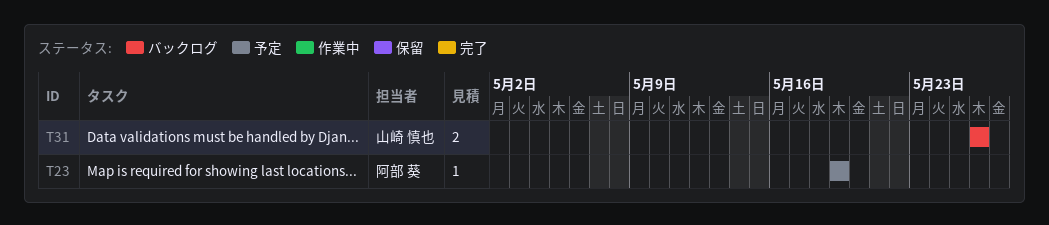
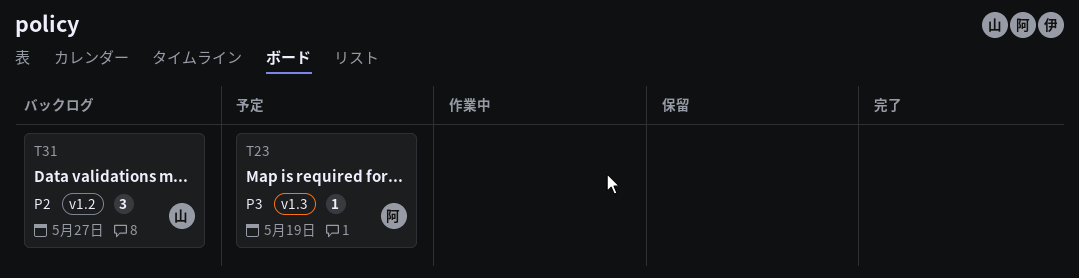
T31, estimate: 2 -> 3
T31, due: May 26 -> May 27

